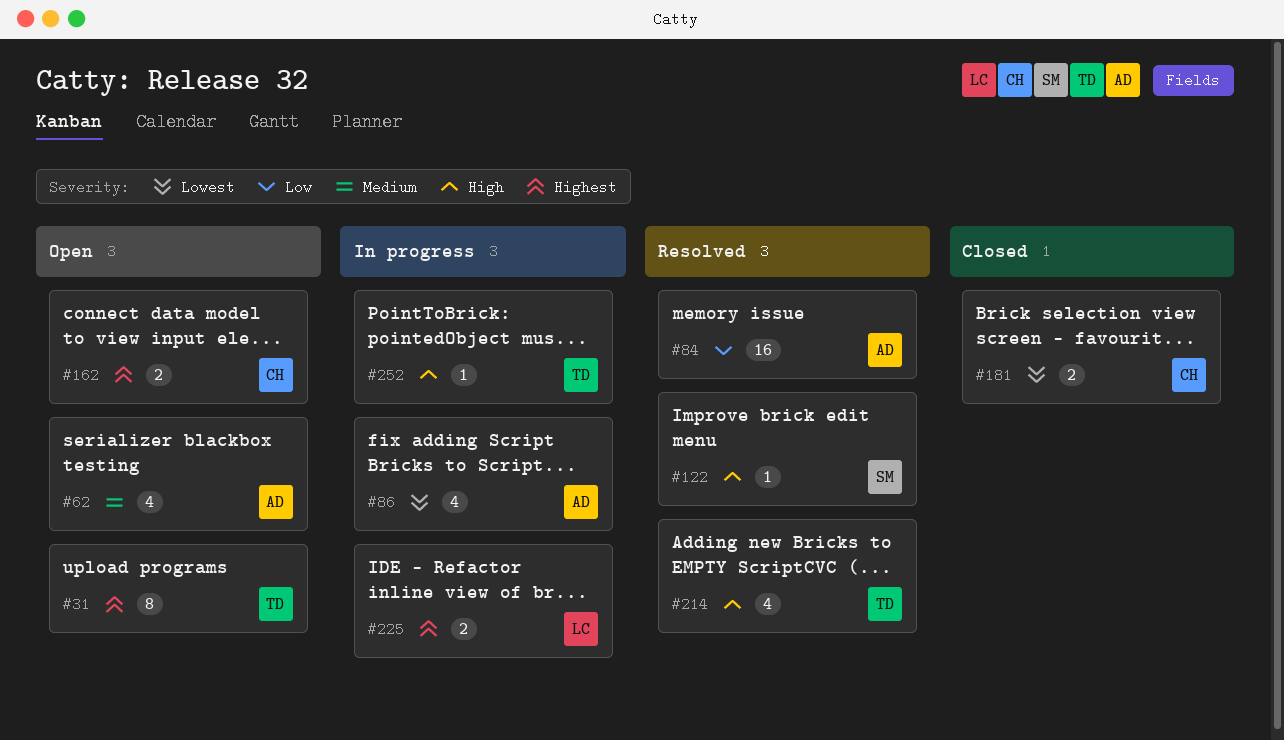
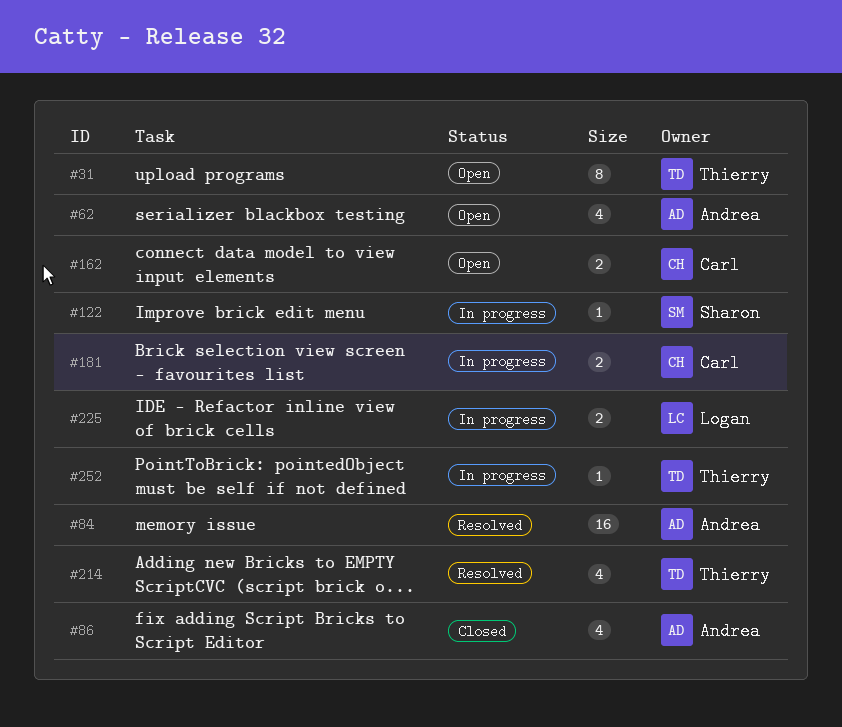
#86, status: In progress -> Closed
#122, status: Resolved -> In progress
#181, status: Closed -> In progress

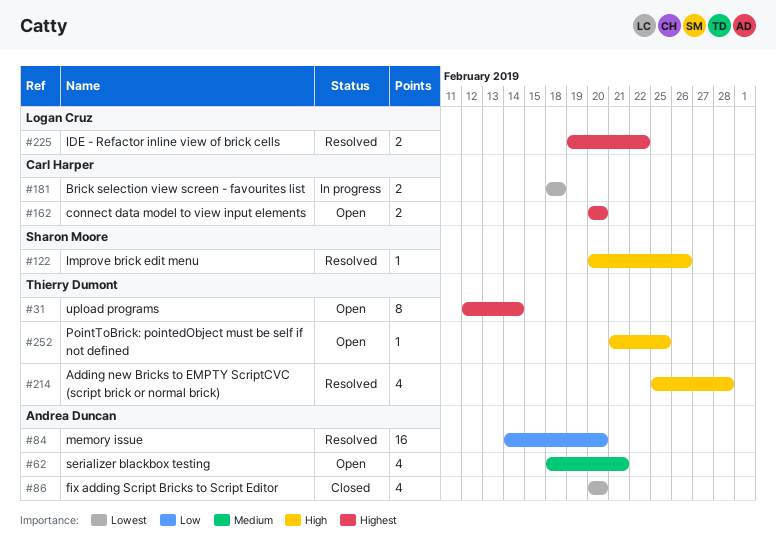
#122, status: In progress -> Resolved
#225, status: In progress -> Resolved
#252, status: In progress -> Open

